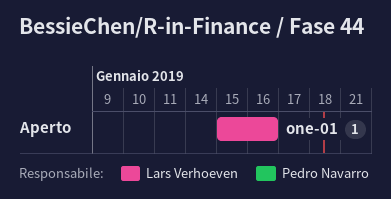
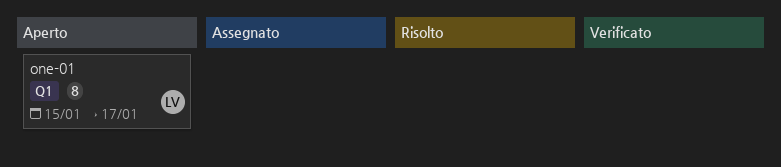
one-01, estimate: 1 -> 8
one-01, due: Jan 16 -> Jan 17

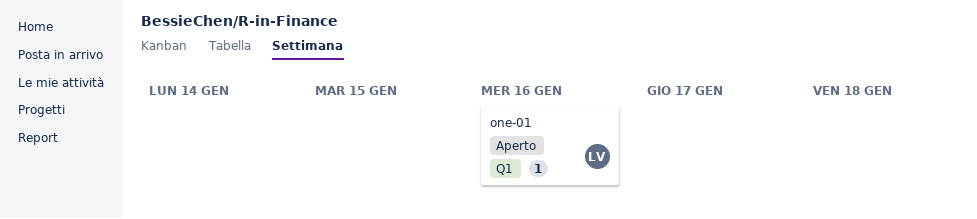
one-01, estimate: 8 -> 1
one-01, due: Jan 17 -> Jan 16

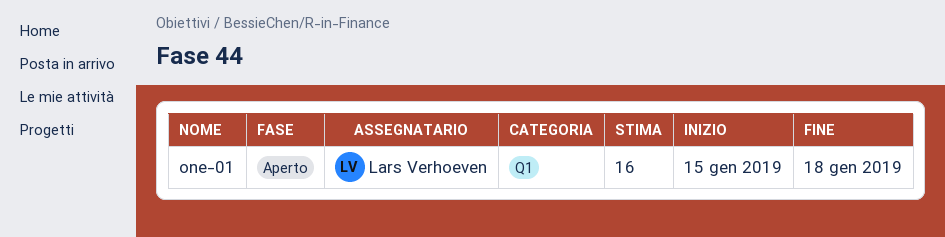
one-01, estimate: 1 -> 16
one-01, due: Jan 16 -> Jan 18

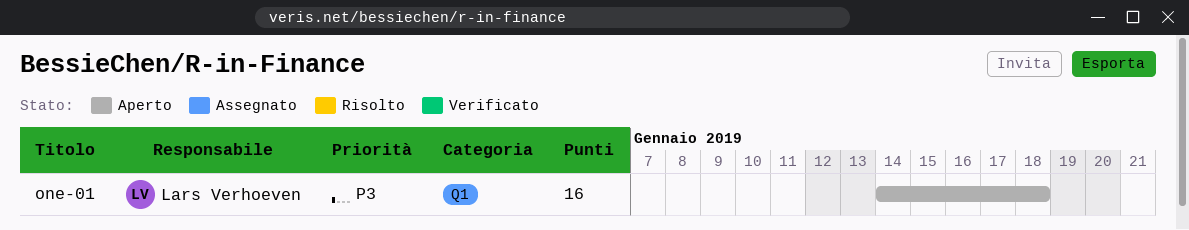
one-01, start: Jan 15 -> Jan 14

